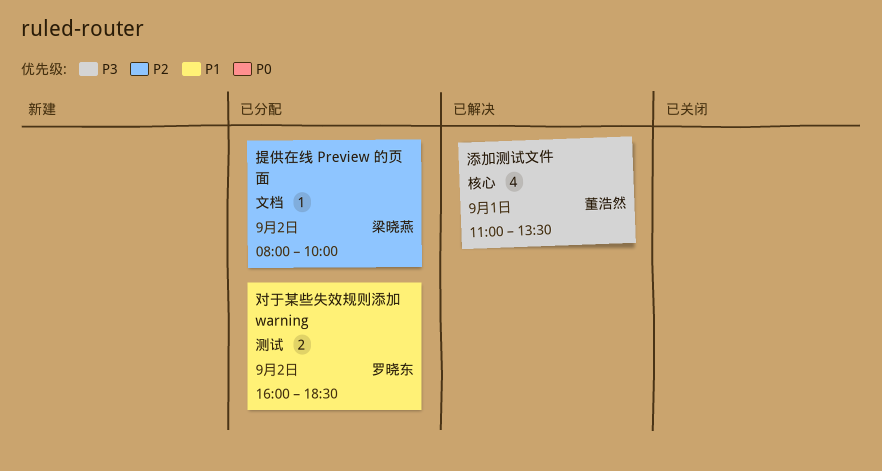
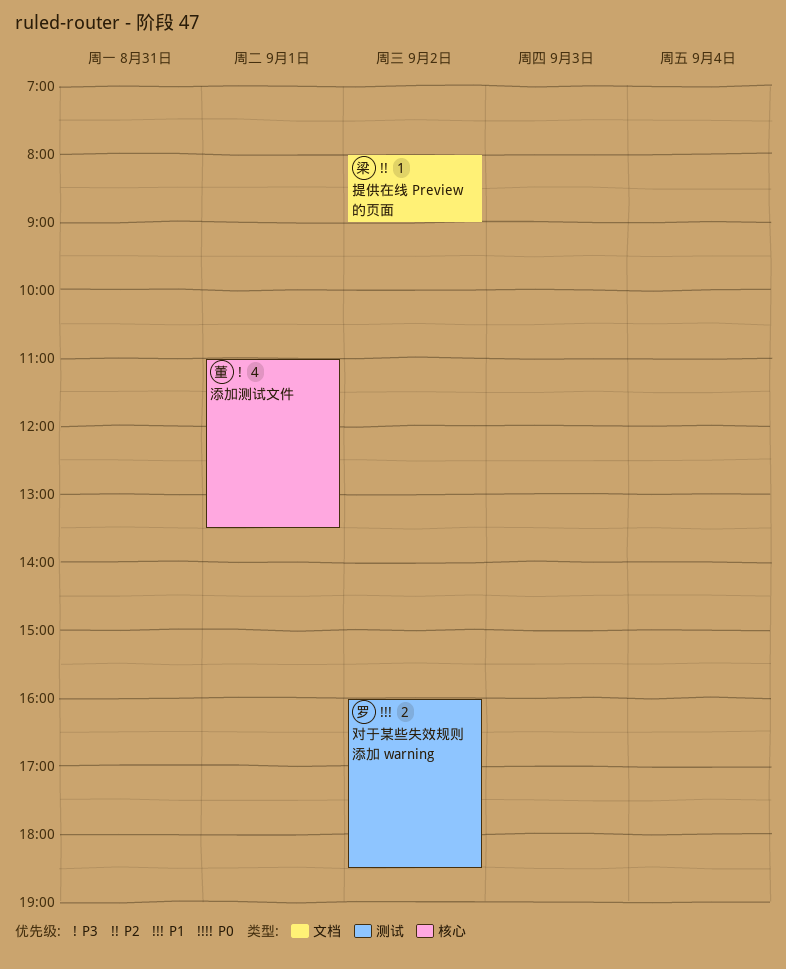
提供在线 Preview 的页面, ends: 10:00 -> 09:00

